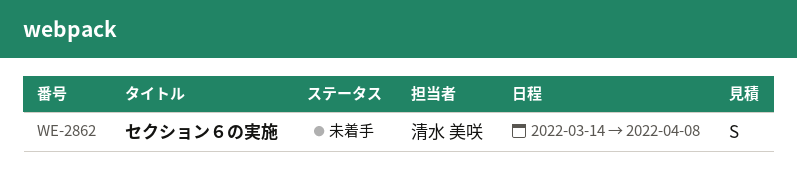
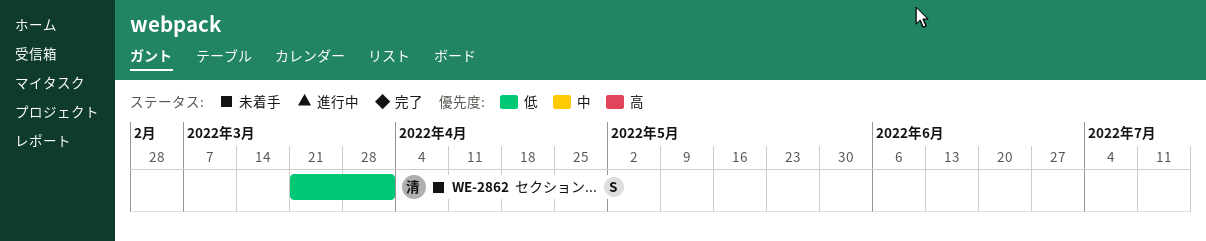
WE-2862, start: Mar 14 -> Mar 21
WE-2862, due: Apr 8 -> Apr 1

